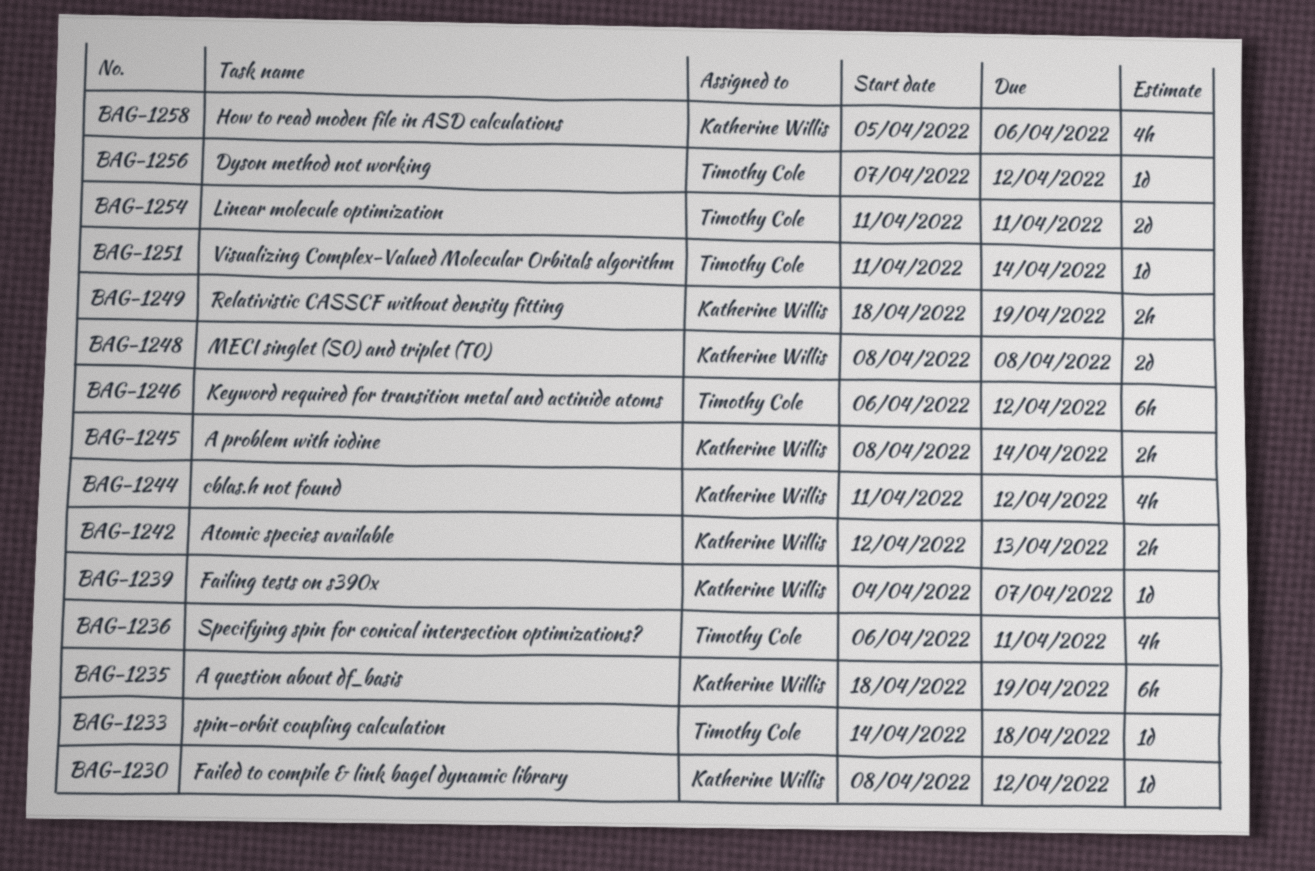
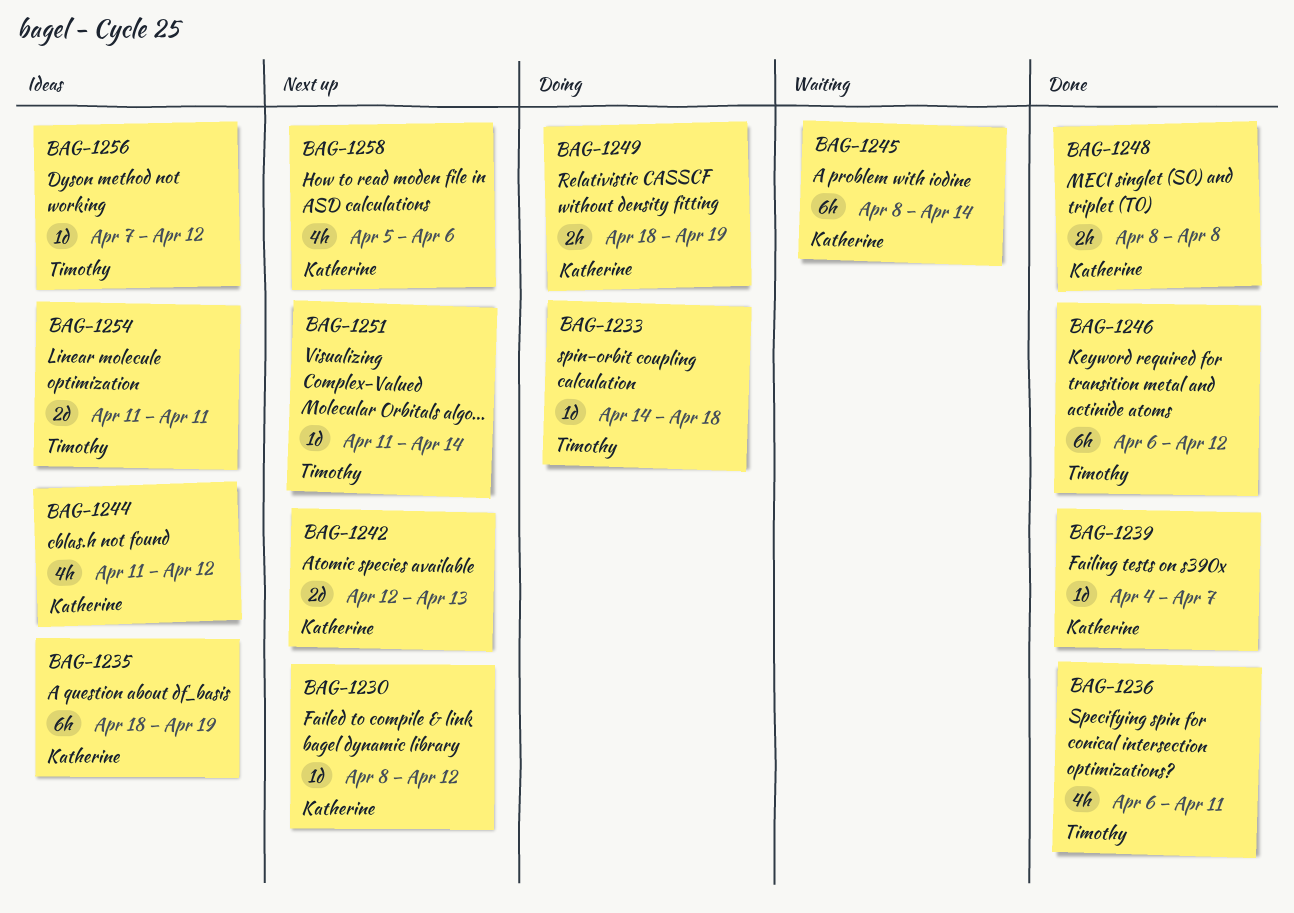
BAG-1242, estimate: 2h -> 2d
BAG-1245, estimate: 2h -> 6h
BAG-1248, estimate: 2d -> 2h

